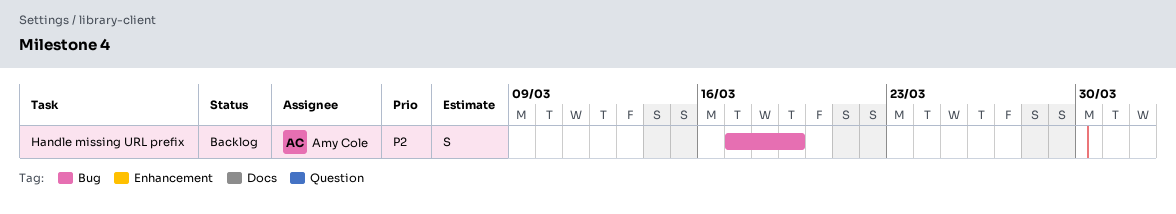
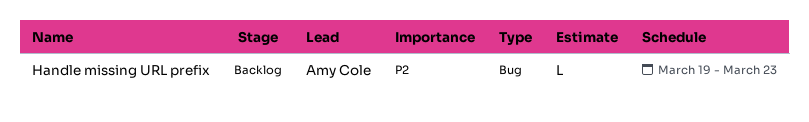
Handle missing URL prefix, estimate: S -> L
Handle missing URL prefix, start: Mar 17 -> Mar 19
Handle missing URL prefix, due: Mar 19 -> Mar 23

